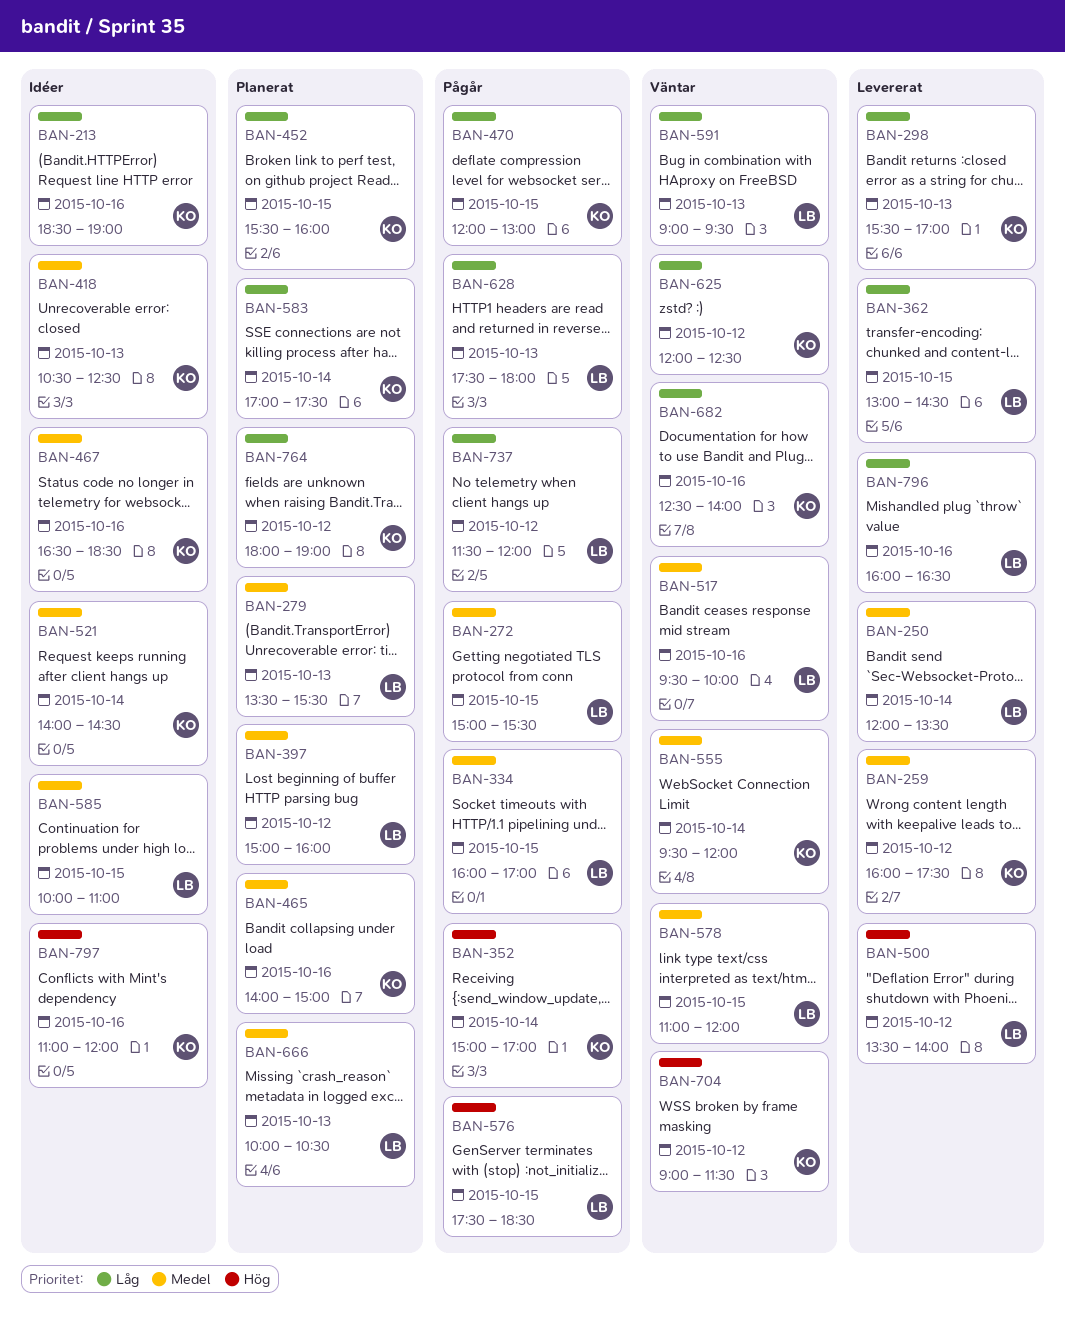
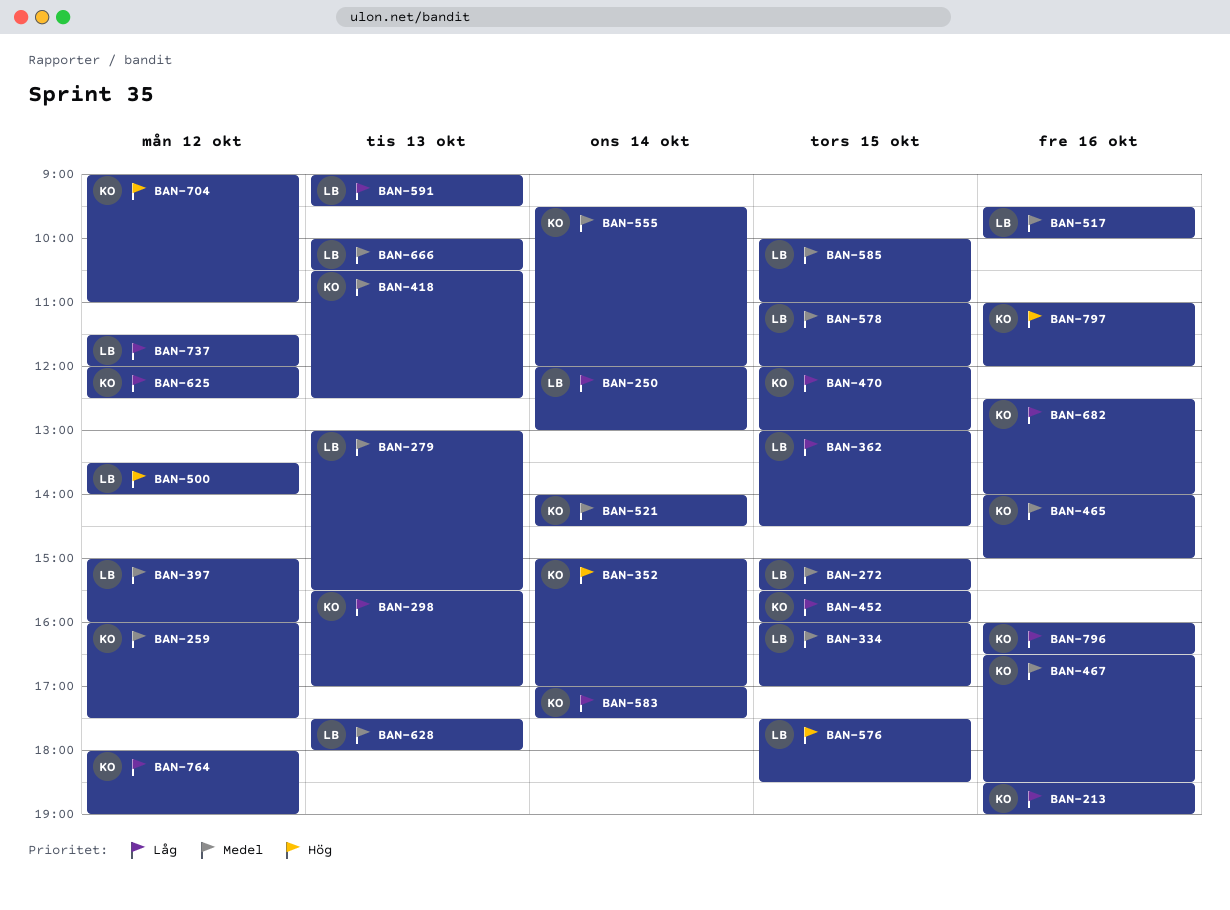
BAN-250, priority: Medel -> Låg
BAN-250, ends: 13:30 -> 13:00
BAN-279, begins: 13:30 -> 13:00
BAN-628, priority: Låg -> Medel
BAN-704, ends: 11:30 -> 11:00
BAN-796, owner: LB -> KO

